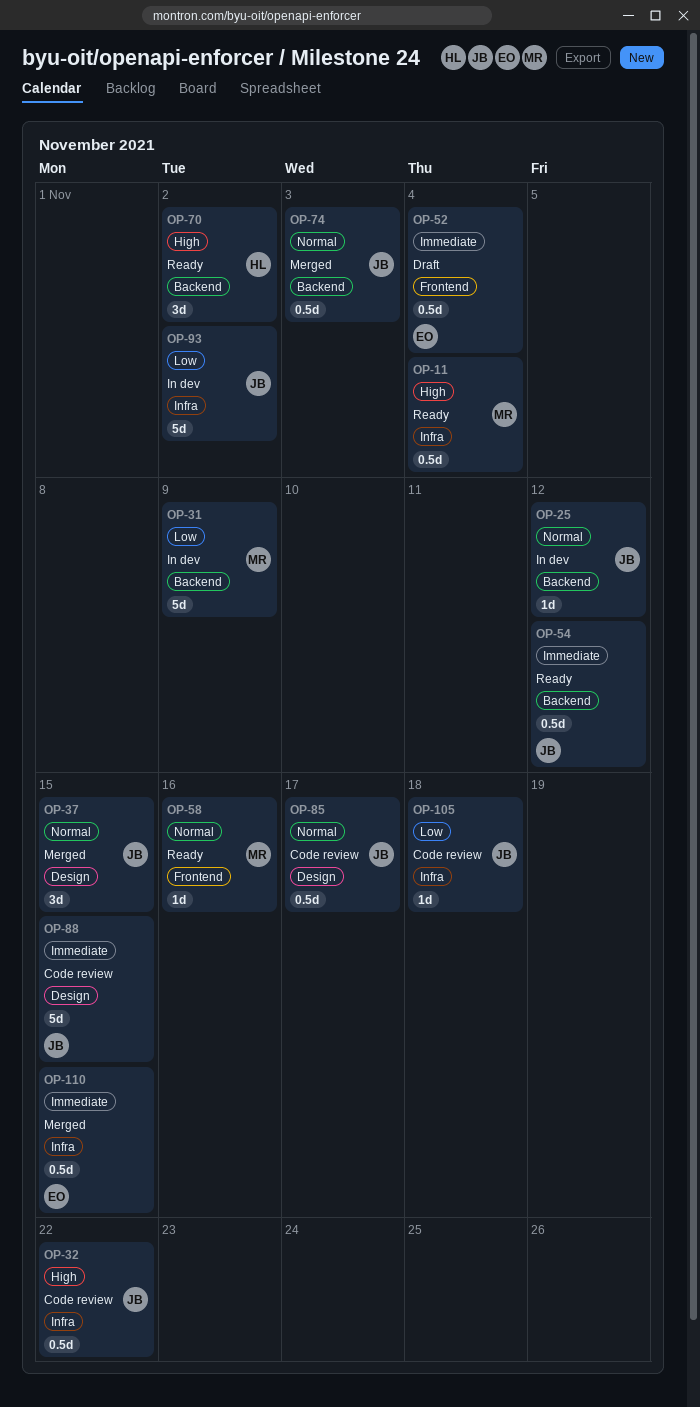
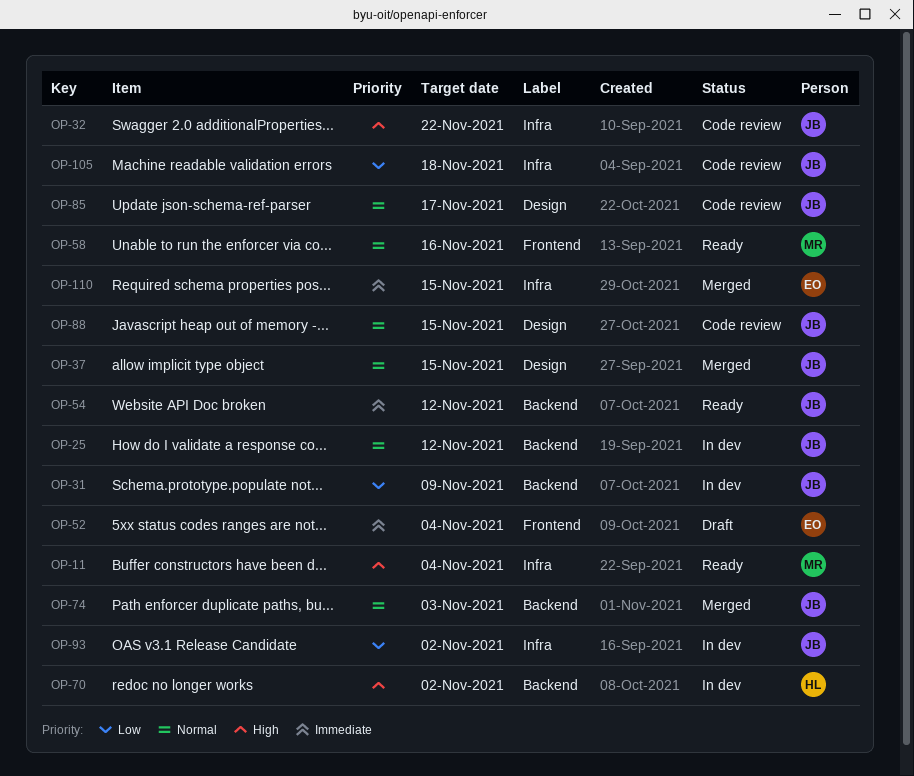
OP-31, owner: MR -> JB
OP-70, status: Ready -> In dev
OP-88, priority: Immediate -> Normal

